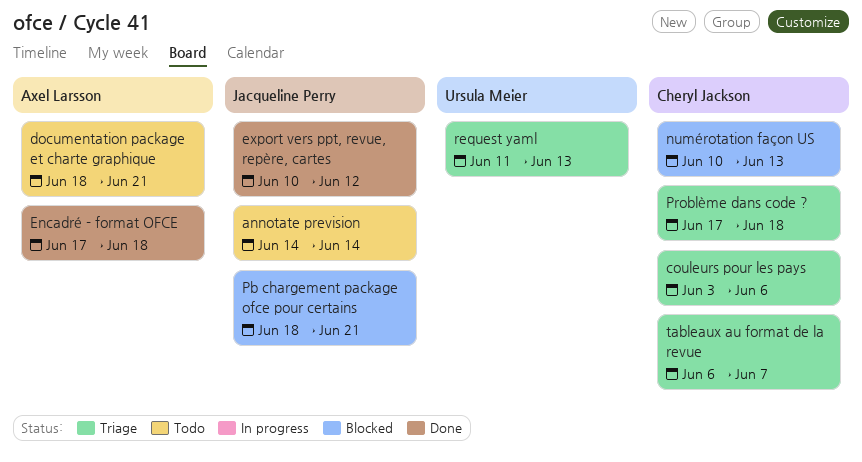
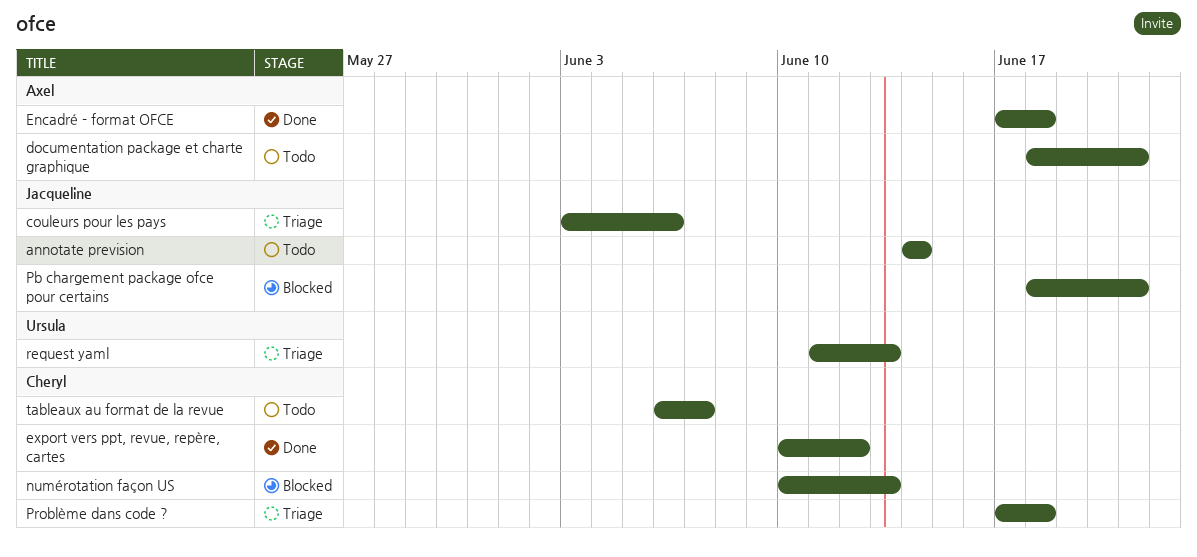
couleurs pour les pays, owner: Cheryl Jackson -> Jacqueline Perry
export vers ppt, revue, repère, cartes, owner: Jacqueline Perry -> Cheryl Jackson
tableaux au format de la revue, status: Triage -> Todo

